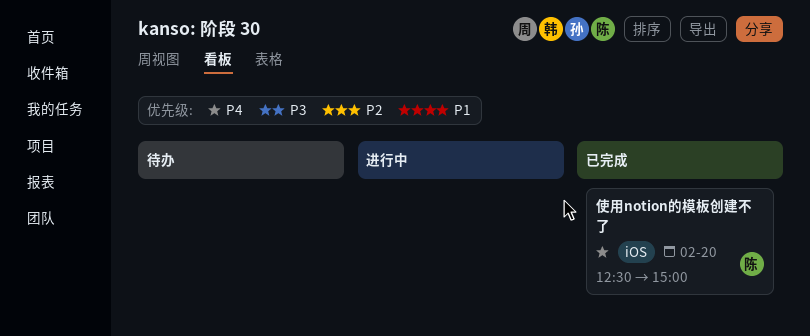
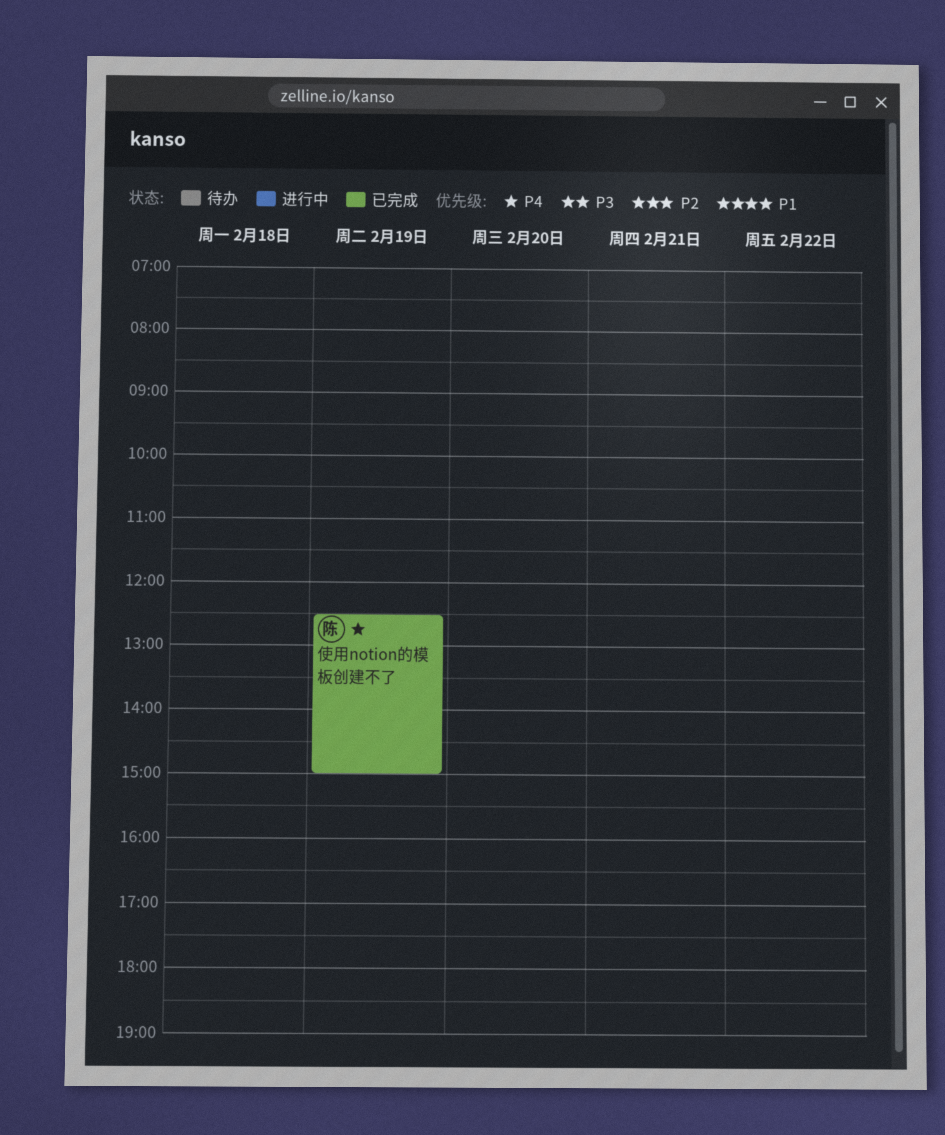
使用notion的模板创建不了, day: Feb 20 -> Feb 19

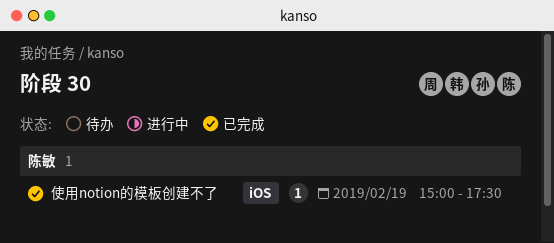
使用notion的模板创建不了, begins: 12:30 -> 15:00
使用notion的模板创建不了, ends: 15:00 -> 17:30

